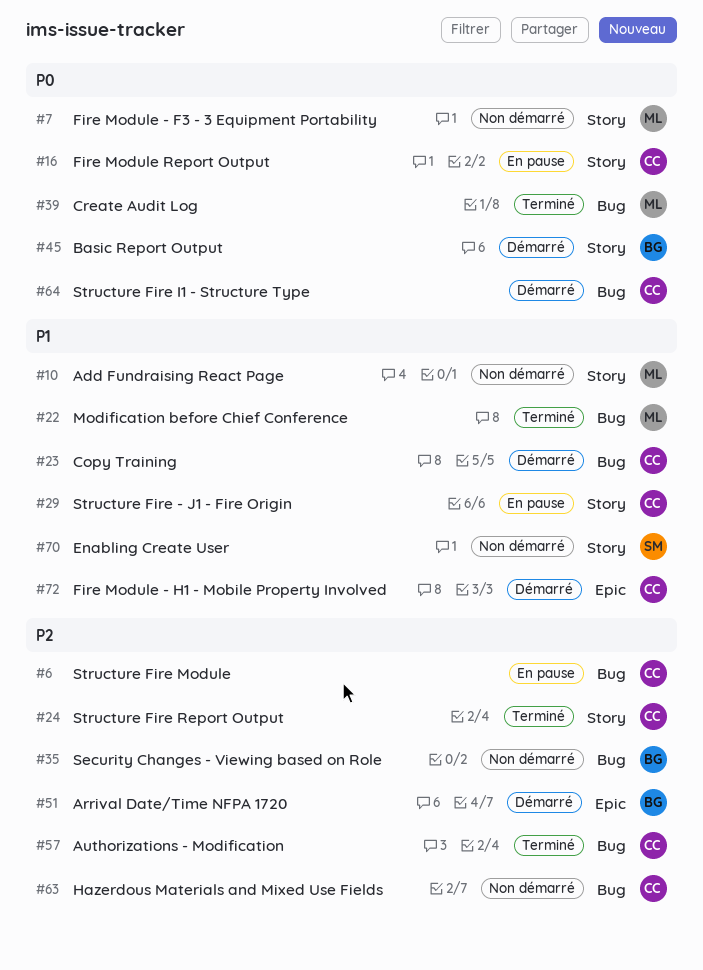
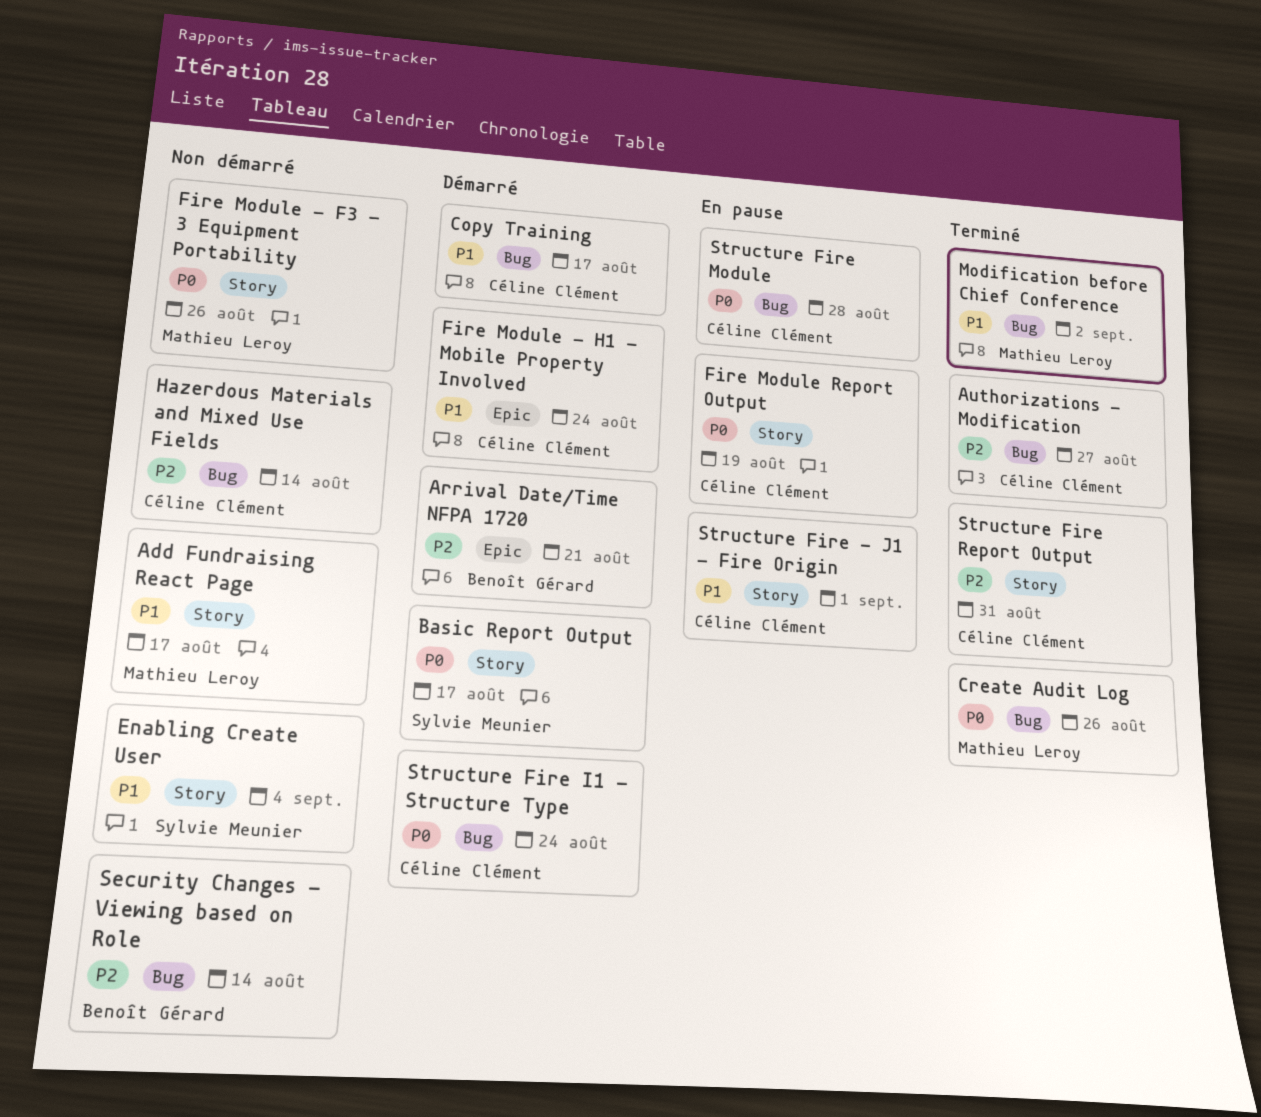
Basic Report Output, owner: Benoît Gérard -> Sylvie Meunier
Structure Fire Module, priority: P2 -> P0

